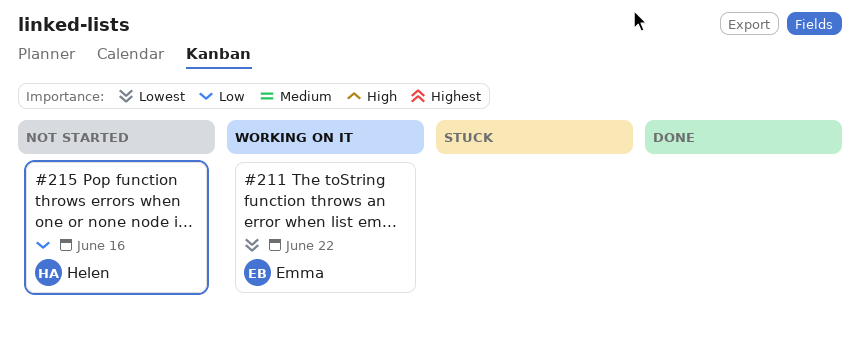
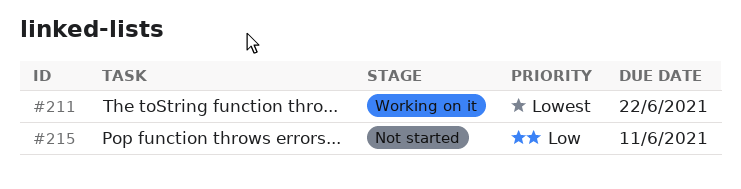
#215, due: Jun 16 -> Jun 11

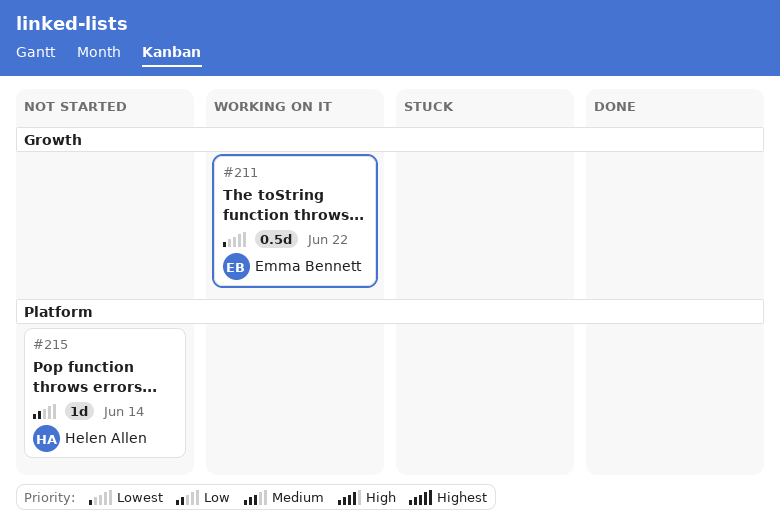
#215, due: Jun 11 -> Jun 14

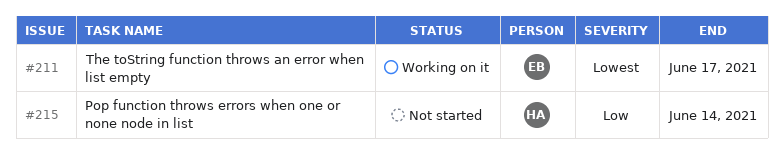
#211, due: Jun 22 -> Jun 17

